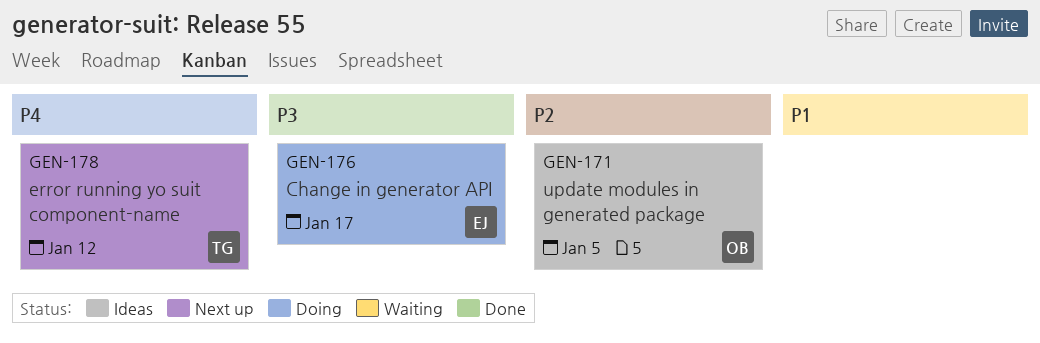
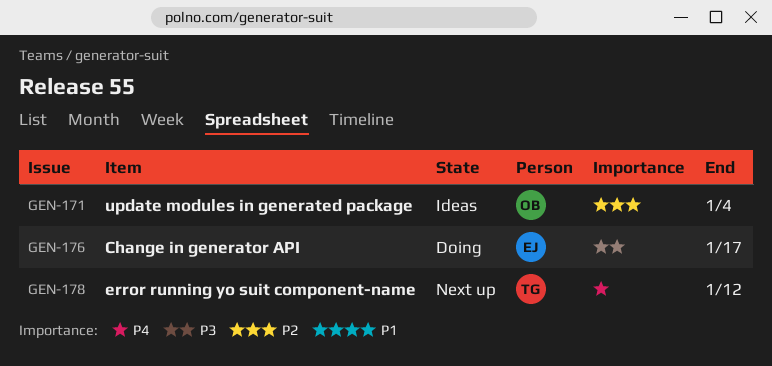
GEN-171, due: Jan 5 -> Jan 4

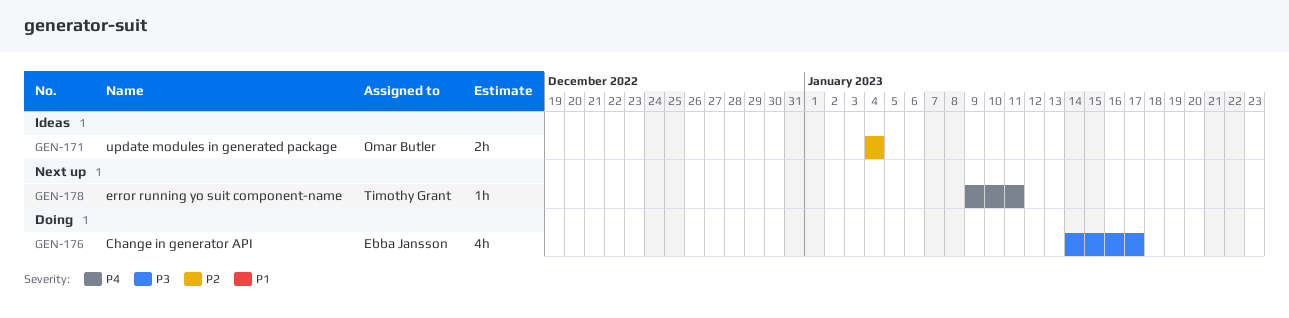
GEN-178, due: Jan 12 -> Jan 11

